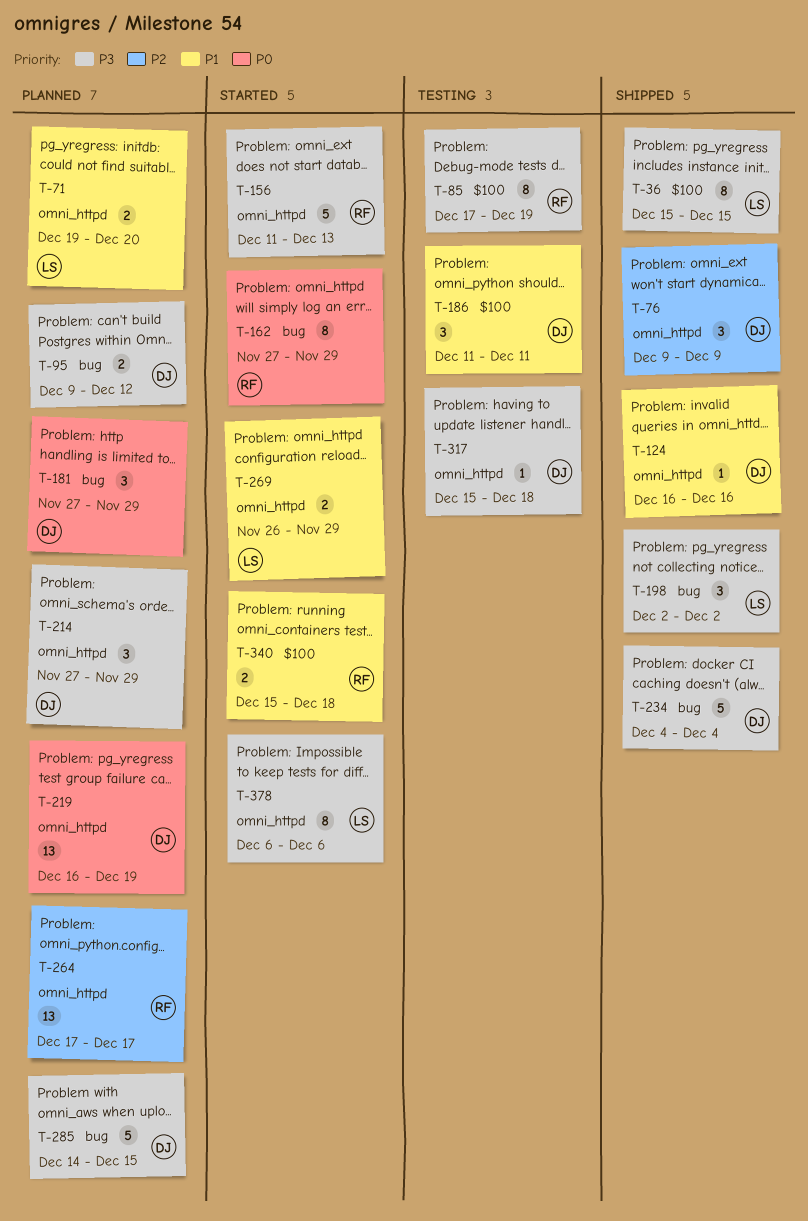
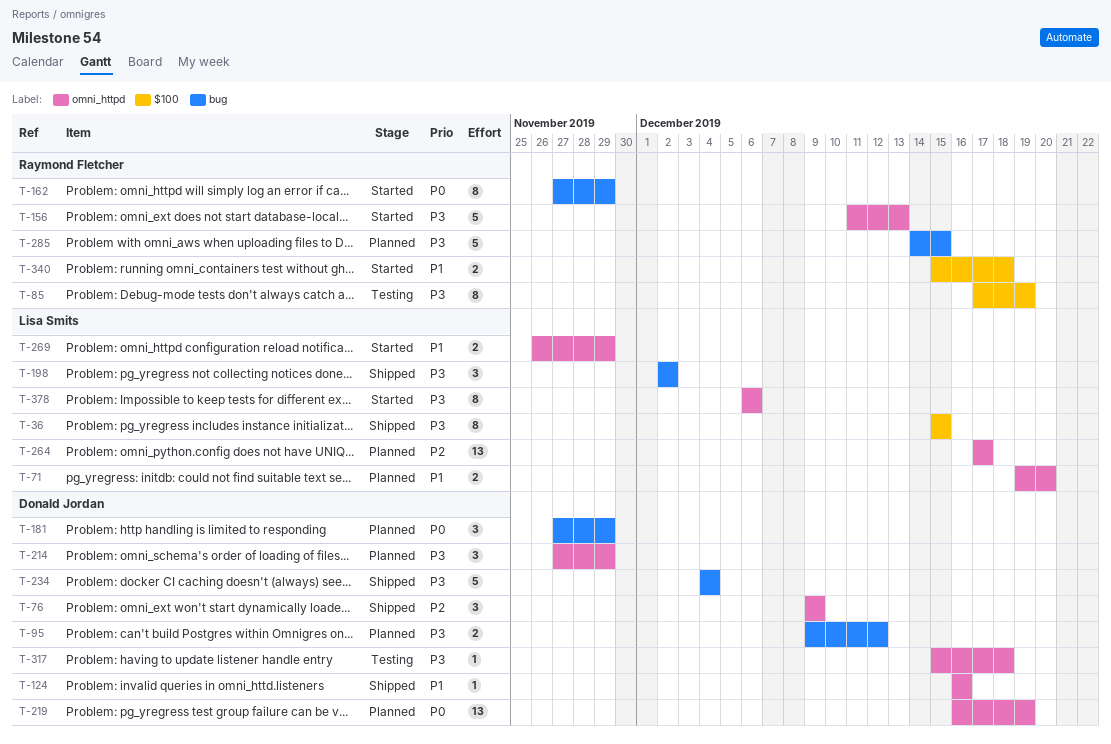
T-186: present -> none
T-264, owner: Raymond Fletcher -> Lisa Smits
T-285, owner: Donald Jordan -> Raymond Fletcher

